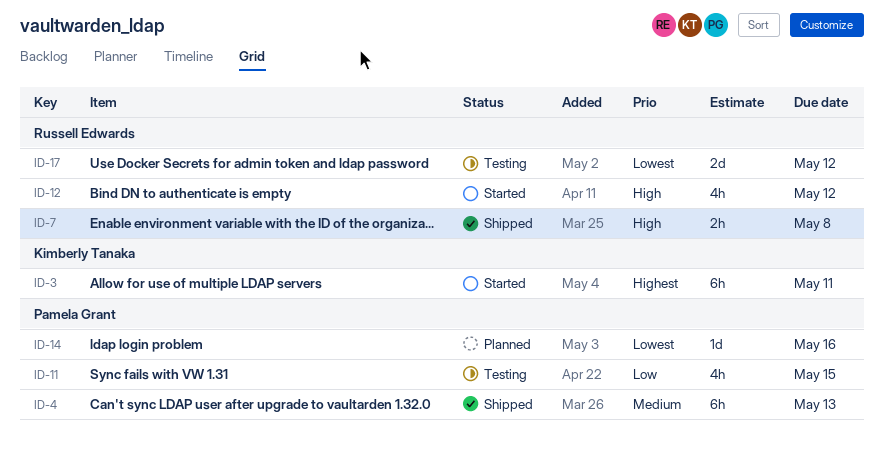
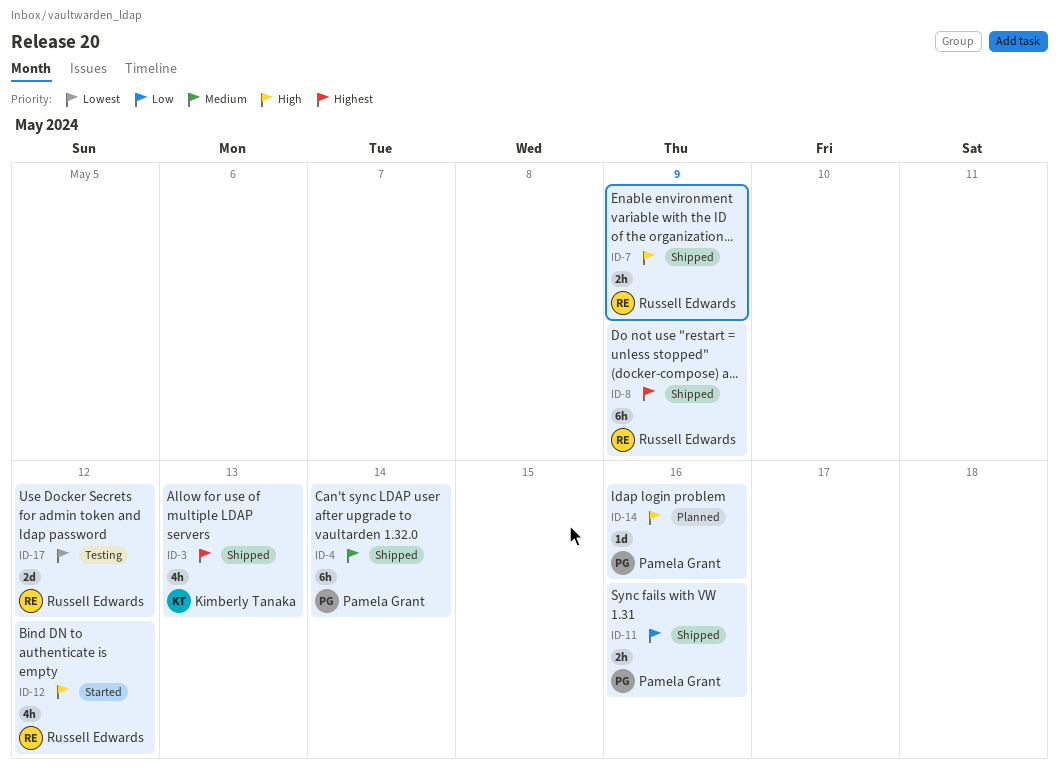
ID-3, status: Started -> Shipped
ID-3, estimate: 6h -> 4h
ID-3, due: May 11 -> May 13
ID-4, due: May 13 -> May 14
ID-7, due: May 8 -> May 9
ID-8: none -> present
ID-11, status: Testing -> Shipped
ID-11, estimate: 4h -> 2h
ID-11, due: May 15 -> May 16
ID-14, priority: Lowest -> High

